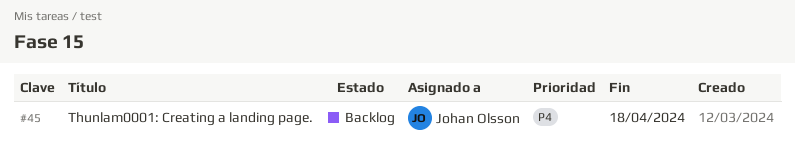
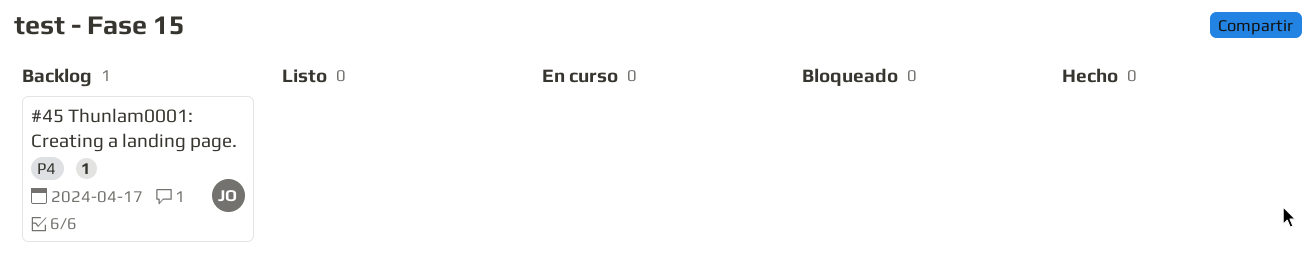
#45, due: Apr 18 -> Apr 17

